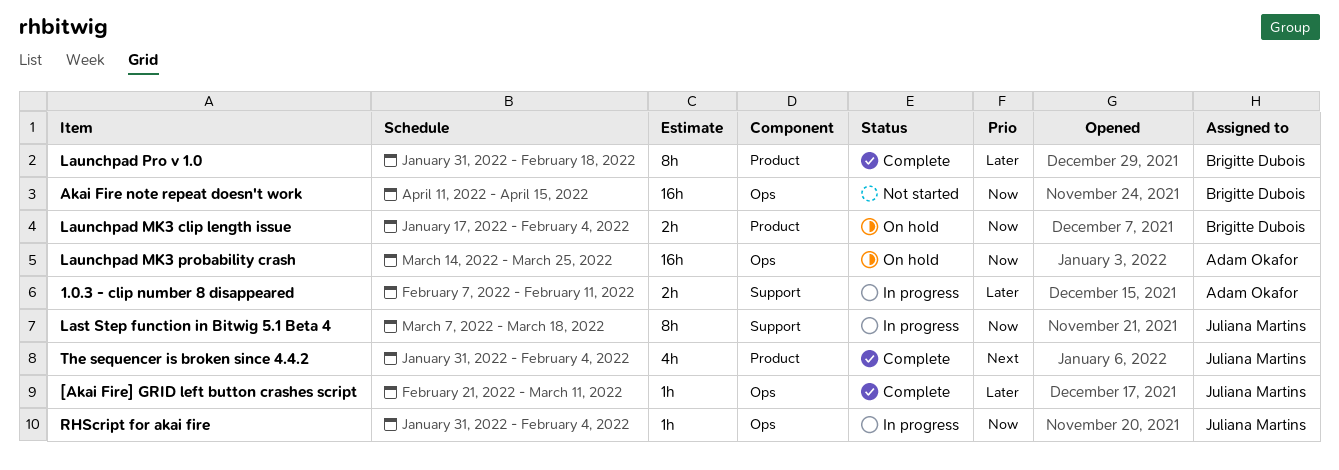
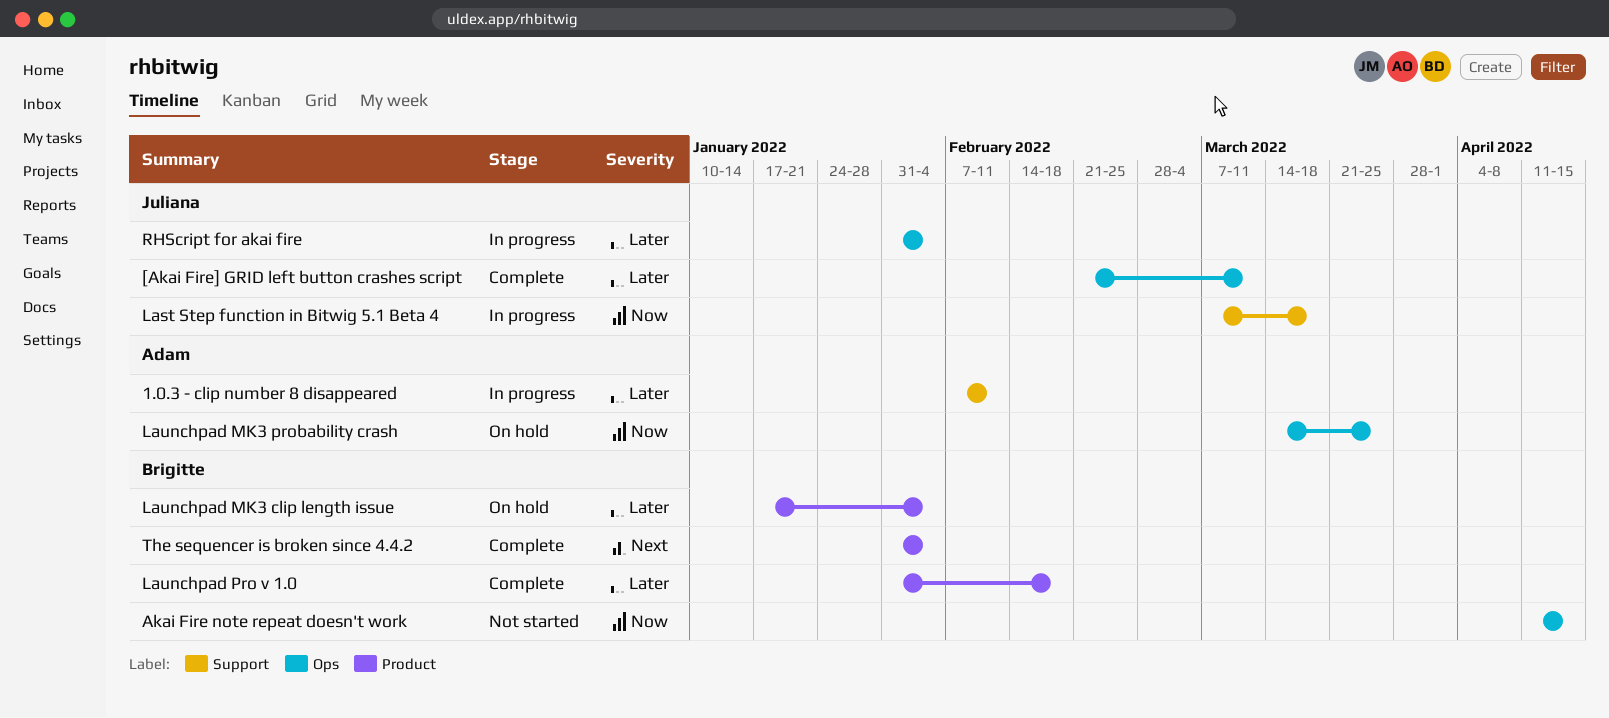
Launchpad MK3 clip length issue, priority: Now -> Later
RHScript for akai fire, priority: Now -> Later
The sequencer is broken since 4.4.2, owner: Juliana Martins -> Brigitte Dubois

